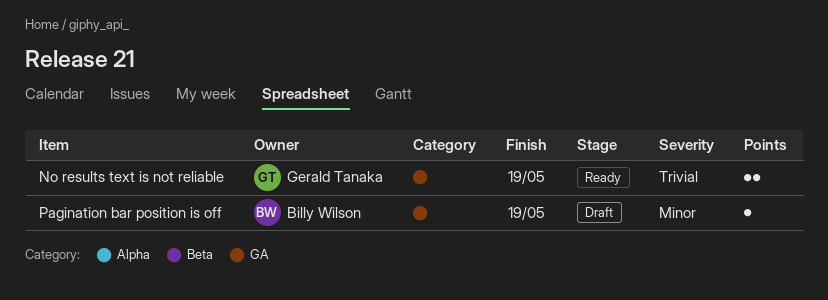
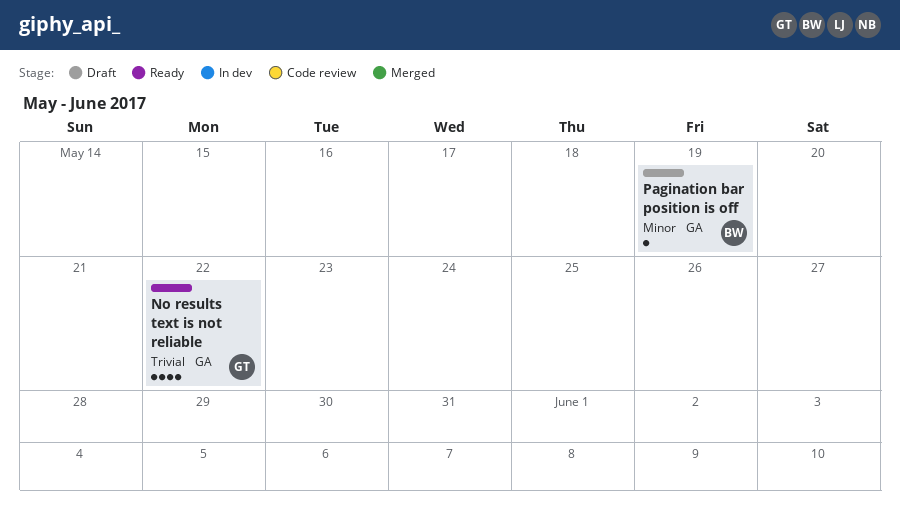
No results text is not reliable, estimate: 2 -> 4
No results text is not reliable, due: May 19 -> May 22

